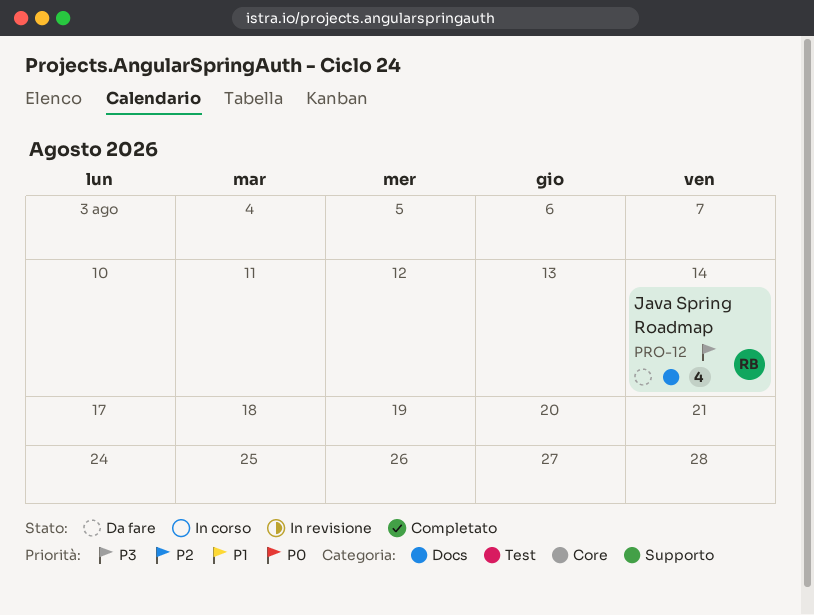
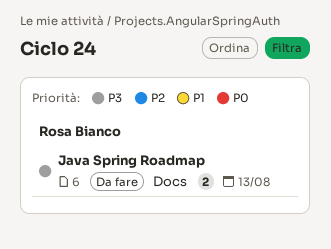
Java Spring Roadmap, estimate: 4 -> 2
Java Spring Roadmap, due: Aug 14 -> Aug 13

